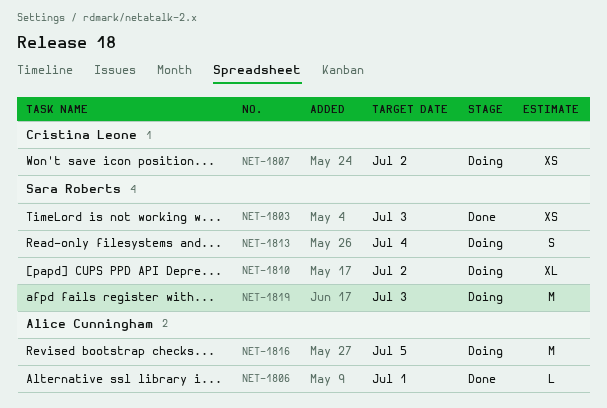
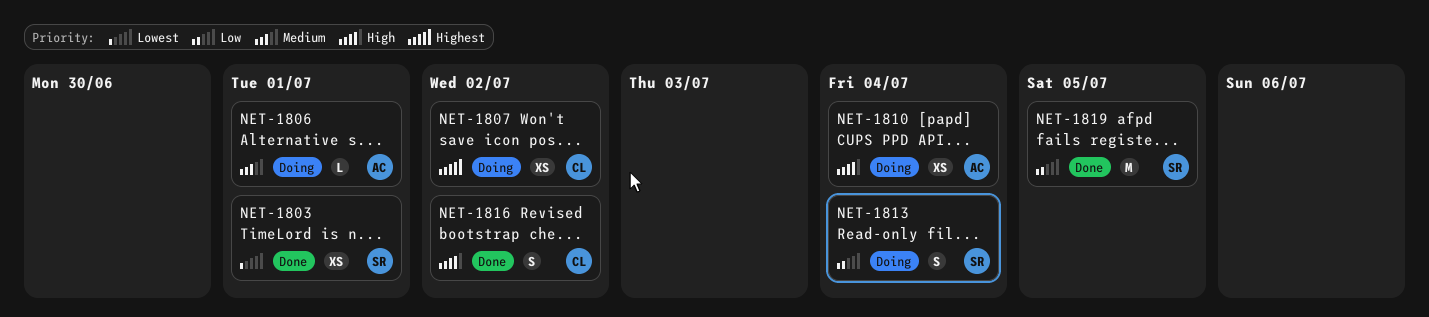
NET-1803, due: Jul 3 -> Jul 1
NET-1806, status: Done -> Doing
NET-1810, owner: Sara Roberts -> Alice Cunningham
NET-1810, estimate: XL -> XS
NET-1810, due: Jul 2 -> Jul 4
NET-1816, status: Doing -> Done
NET-1816, owner: Alice Cunningham -> Cristina Leone
NET-1816, estimate: M -> S
NET-1816, due: Jul 5 -> Jul 2
NET-1819, status: Doing -> Done
NET-1819, due: Jul 3 -> Jul 5

